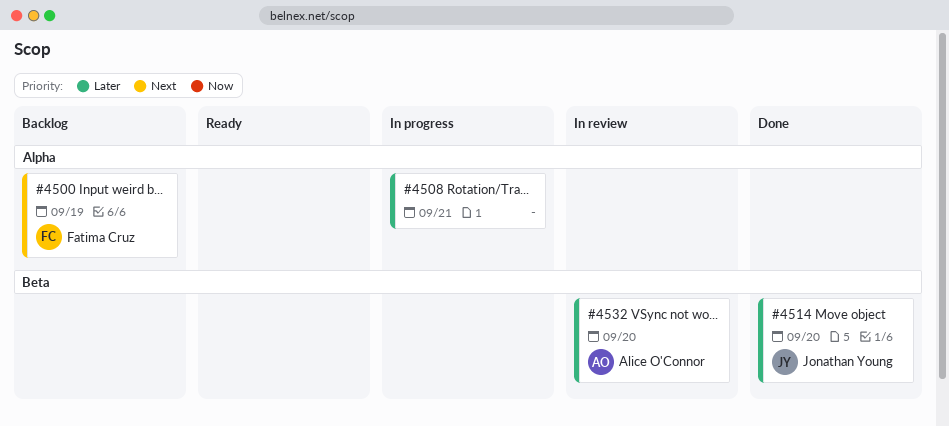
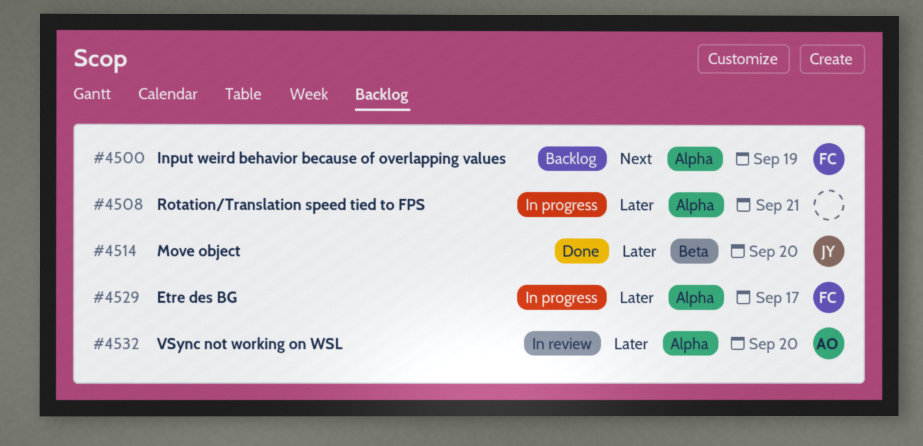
#4529: none -> present
#4532, label: Beta -> Alpha

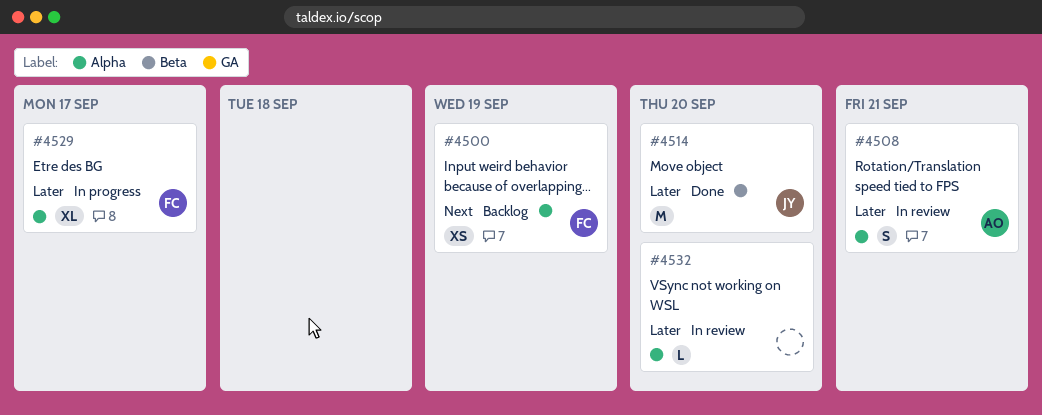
#4508, status: In progress -> In review
#4508, owner: none -> AO
#4532, owner: AO -> none

